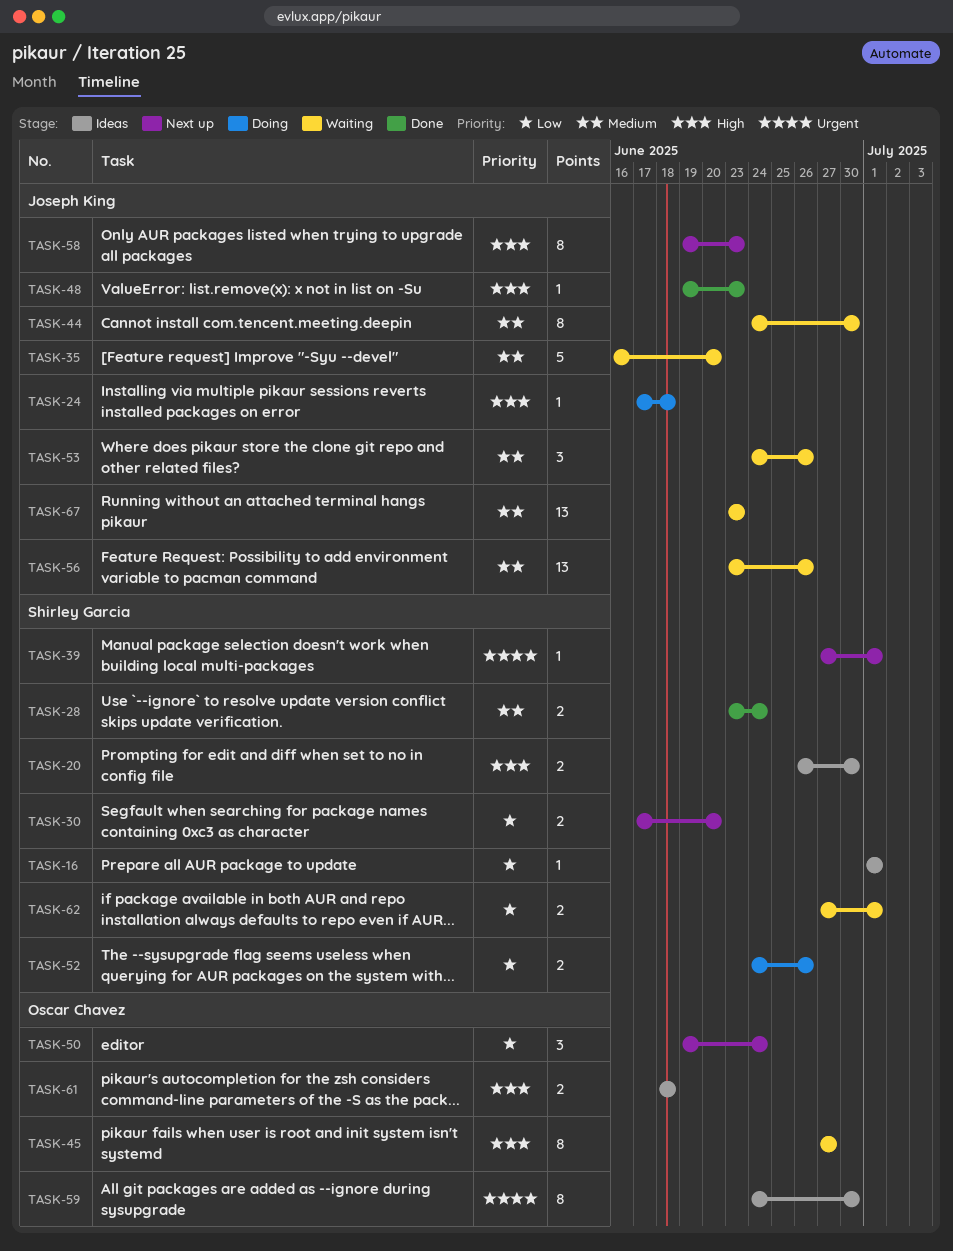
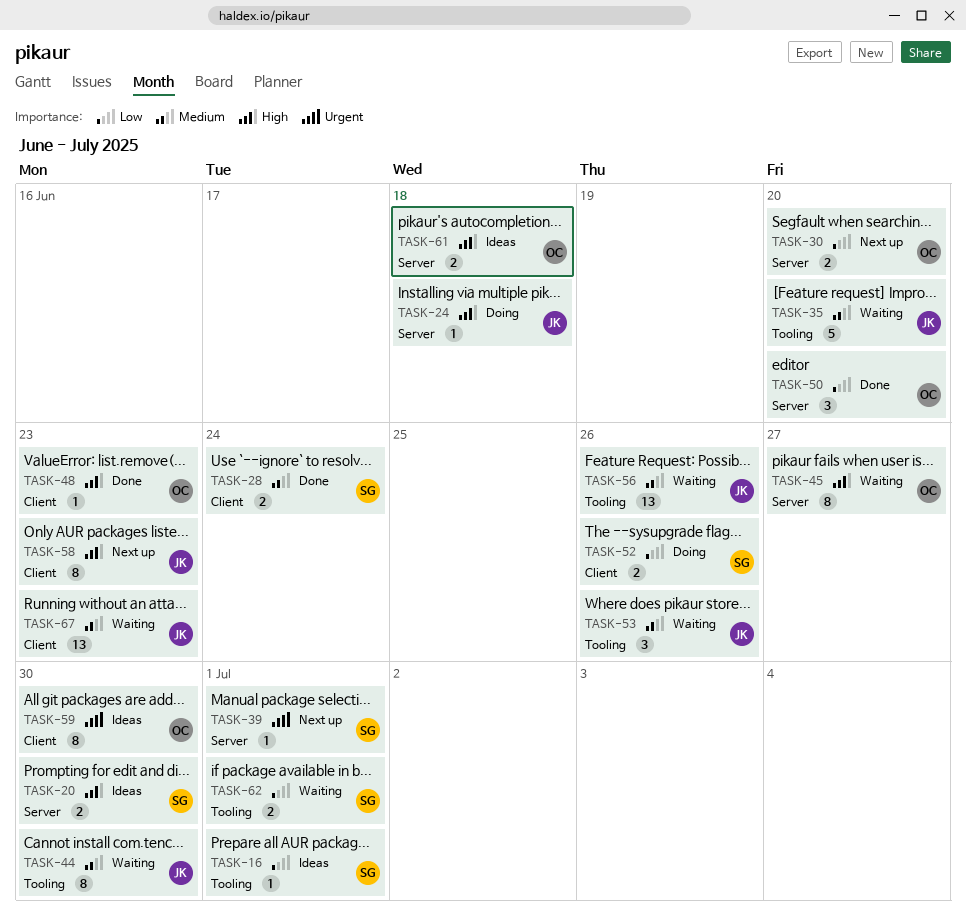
TASK-30, owner: Shirley Garcia -> Oscar Chavez
TASK-48, owner: Joseph King -> Oscar Chavez
TASK-50, status: Next up -> Done
TASK-50, due: Jun 24 -> Jun 20

